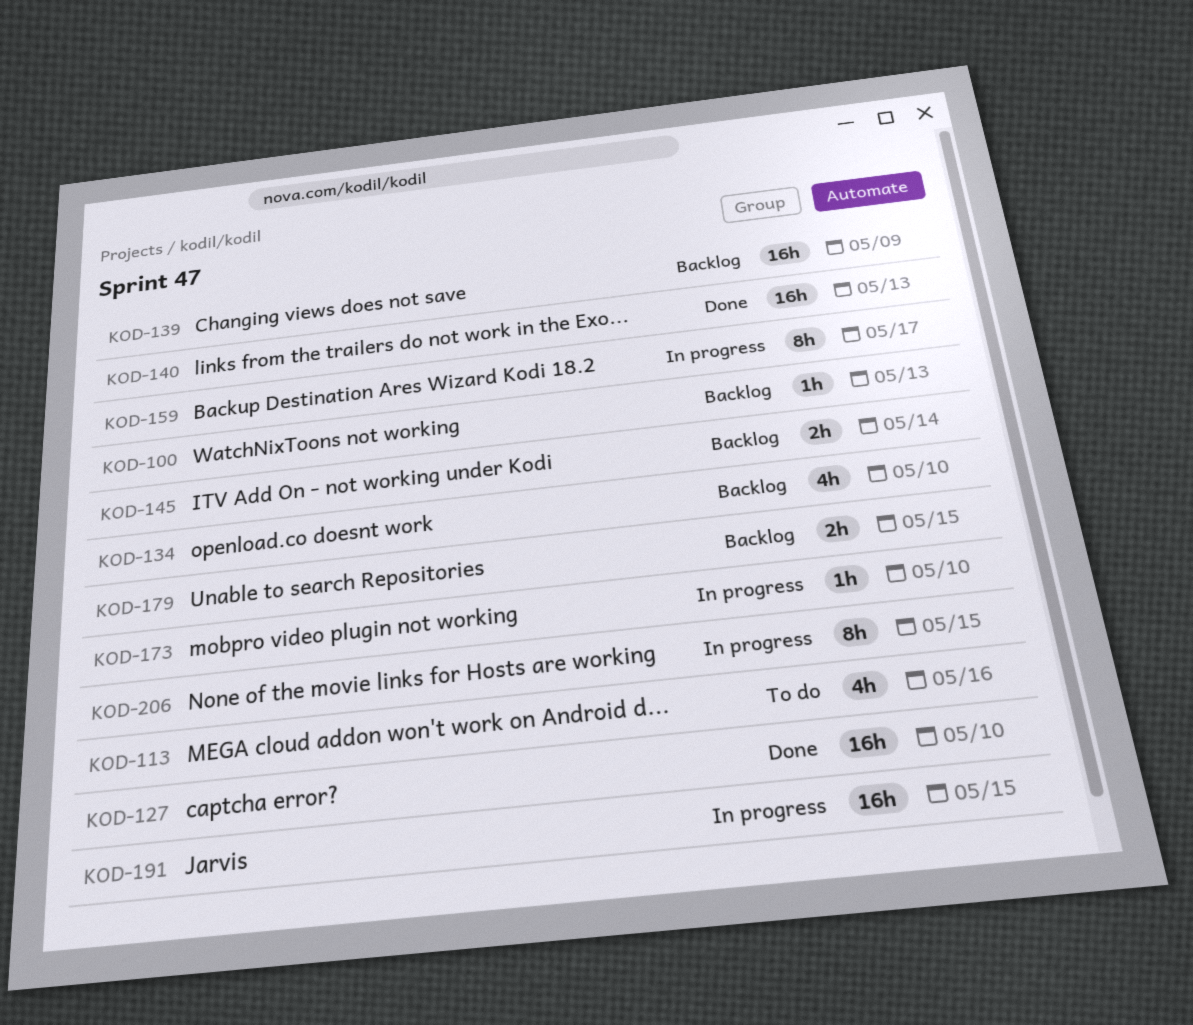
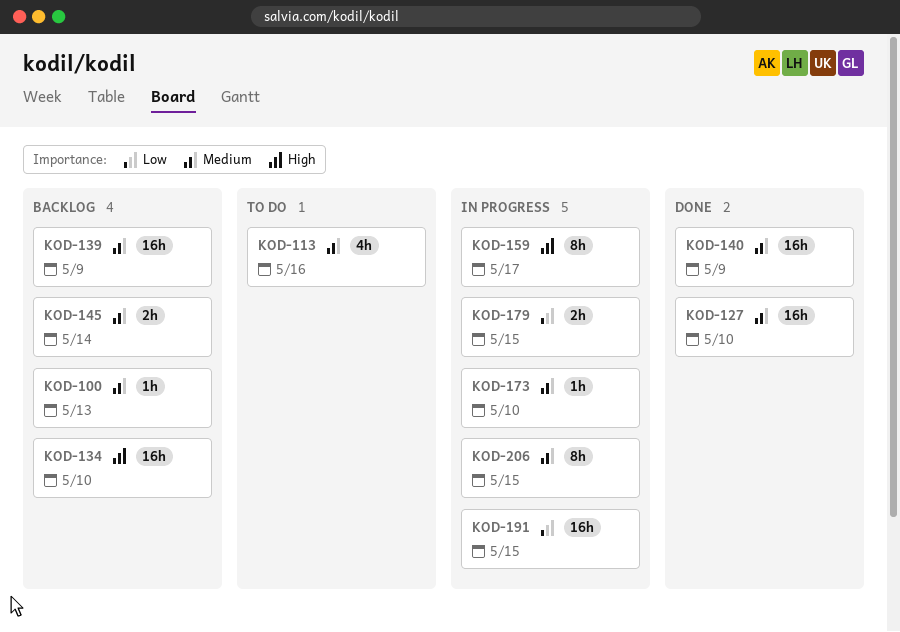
KOD-134, estimate: 4h -> 16h
KOD-140, due: May 13 -> May 9
KOD-179, status: Backlog -> In progress

